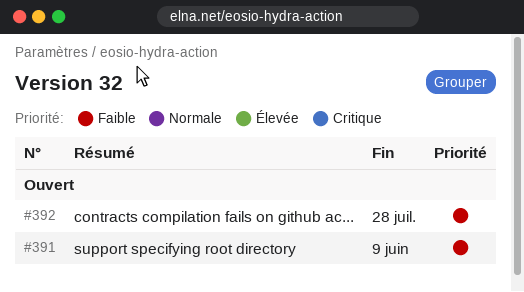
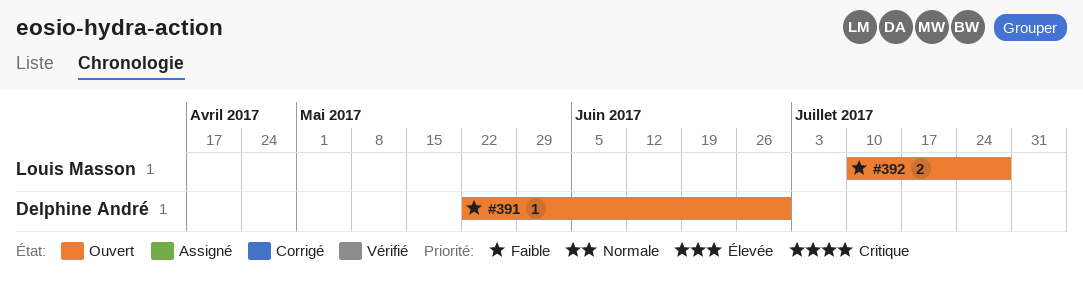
#391, due: Jun 9 -> Jun 30

